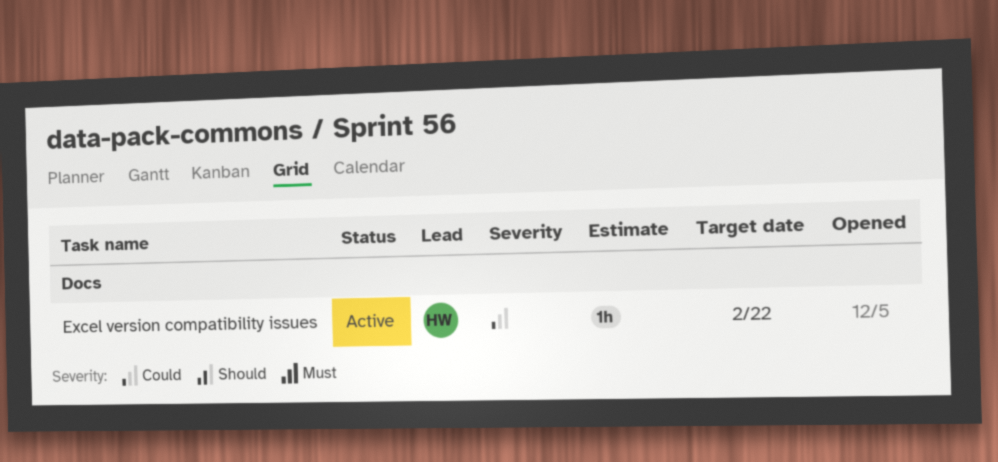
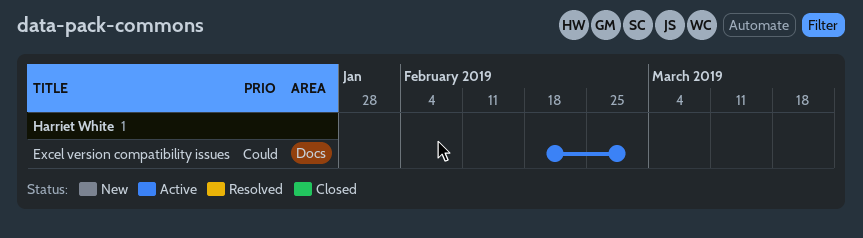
Excel version compatibility issues, due: Feb 22 -> Mar 1

